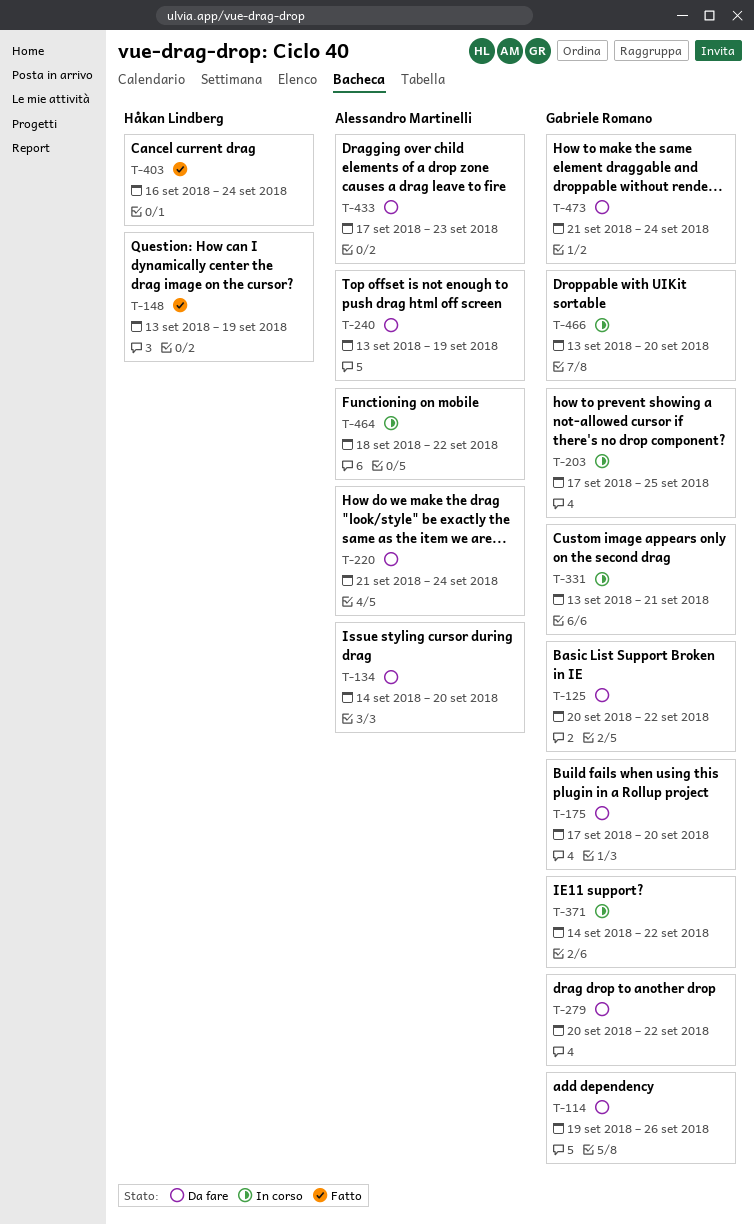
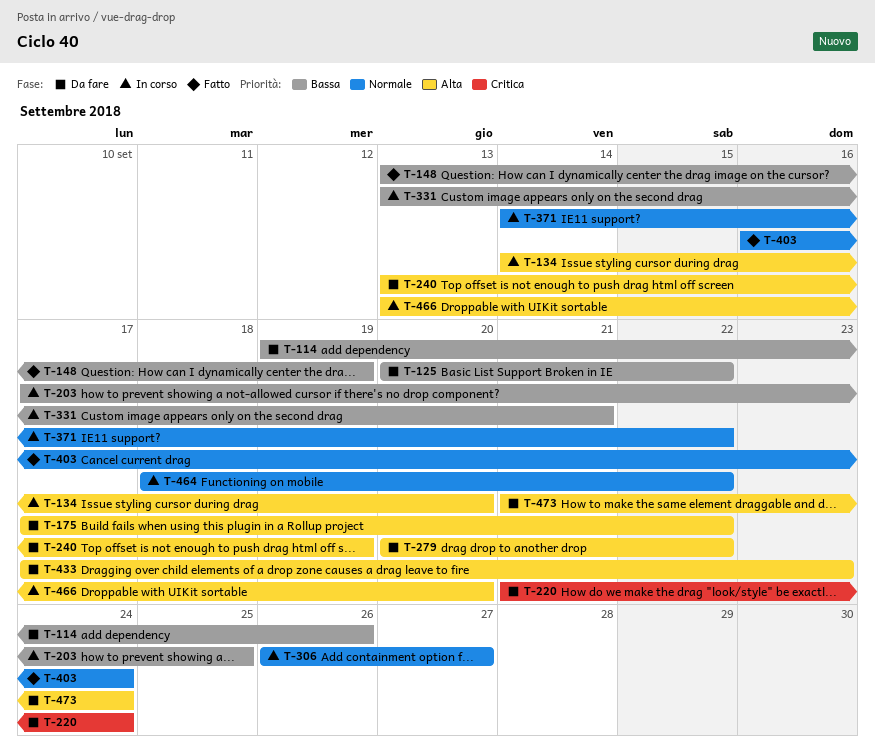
T-134, status: Da fare -> In corso
T-175, due: Sep 20 -> Sep 22
T-306: none -> present

